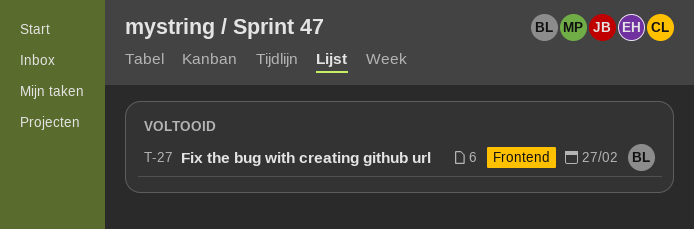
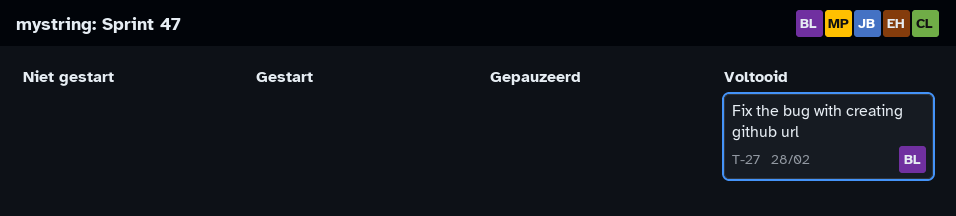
T-27, due: Feb 27 -> Feb 28

